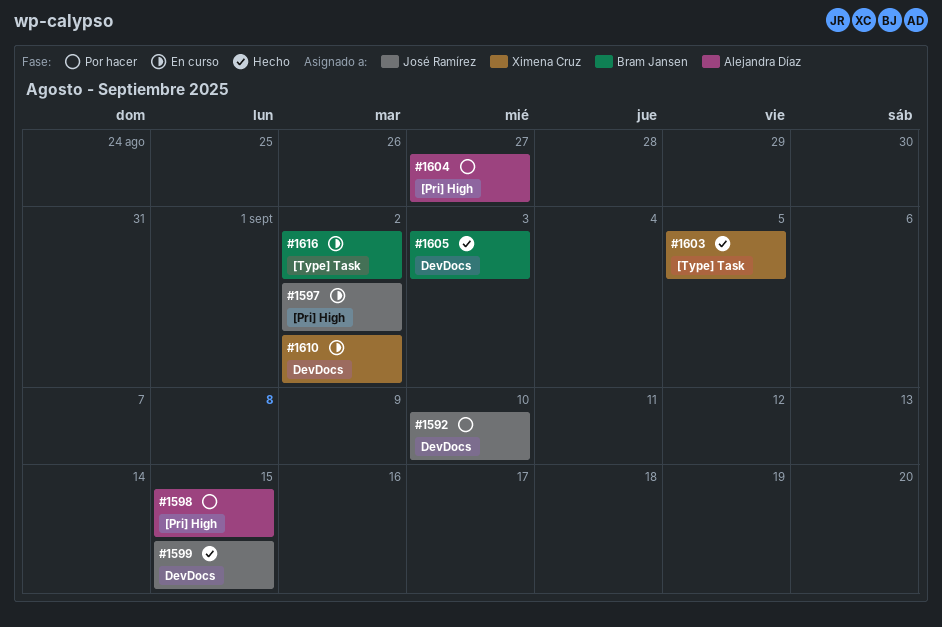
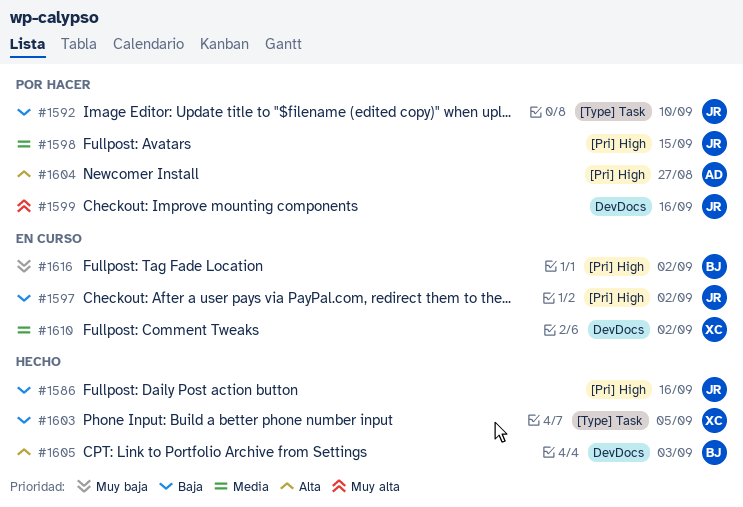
#1586: none -> present
#1592, label: DevDocs -> [Type] Task
#1598, owner: Alejandra Díaz -> José Ramírez
#1599, status: Hecho -> Por hacer
#1599, due: Sep 15 -> Sep 16
#1616, label: [Type] Task -> [Pri] High

